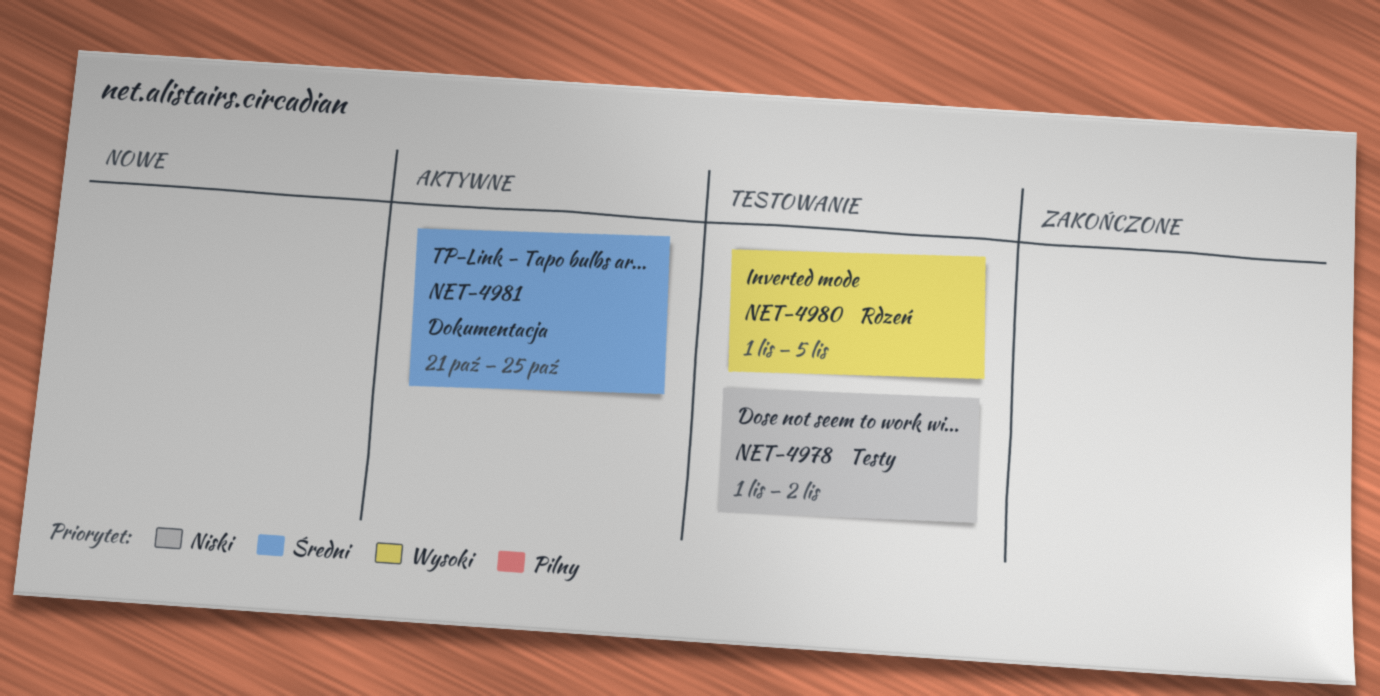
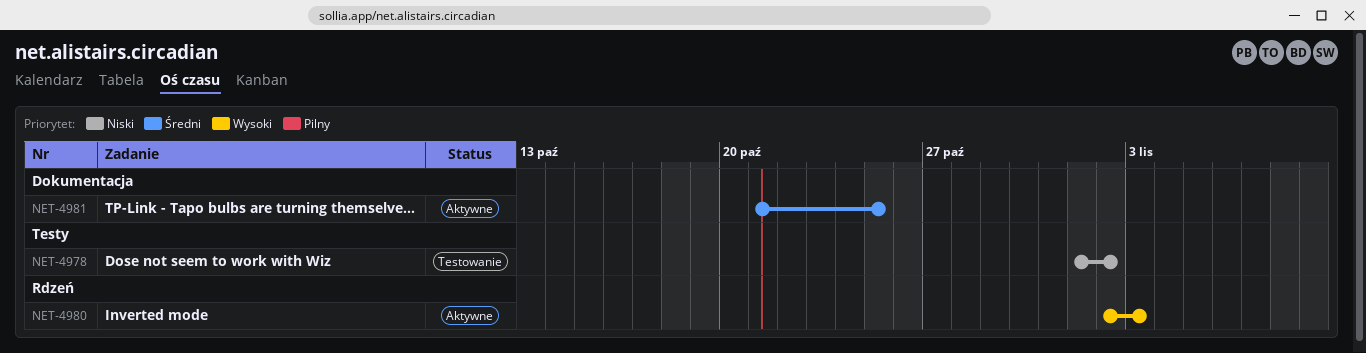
NET-4980, status: Testowanie -> Aktywne
NET-4980, start: Nov 1 -> Nov 2
NET-4980, due: Nov 5 -> Nov 3

